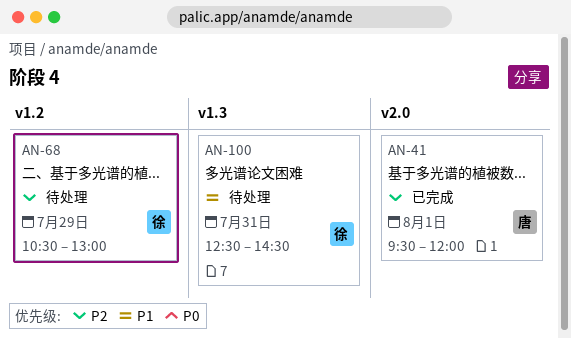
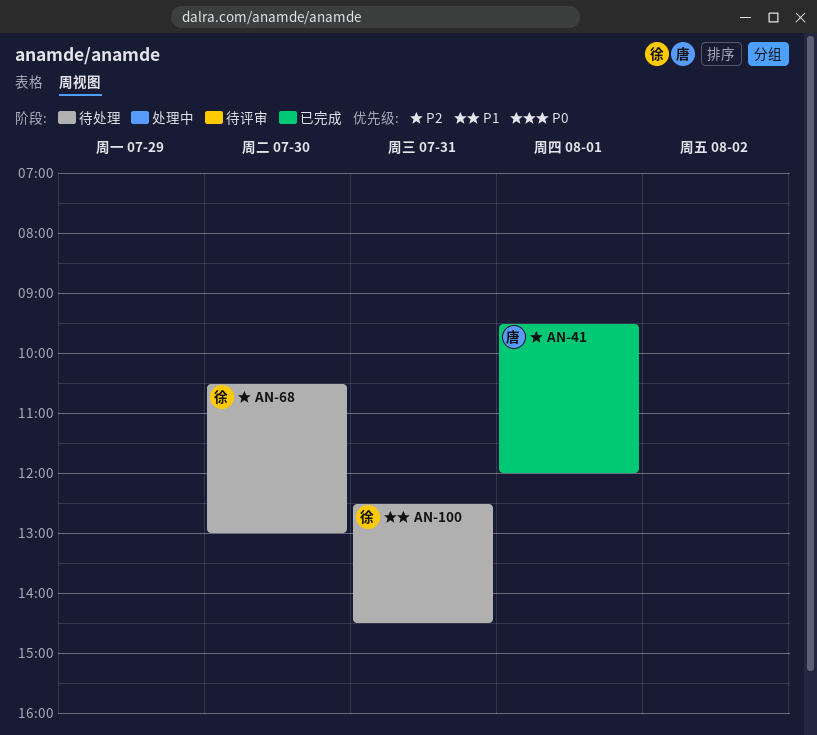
AN-68, day: Jul 29 -> Jul 30

